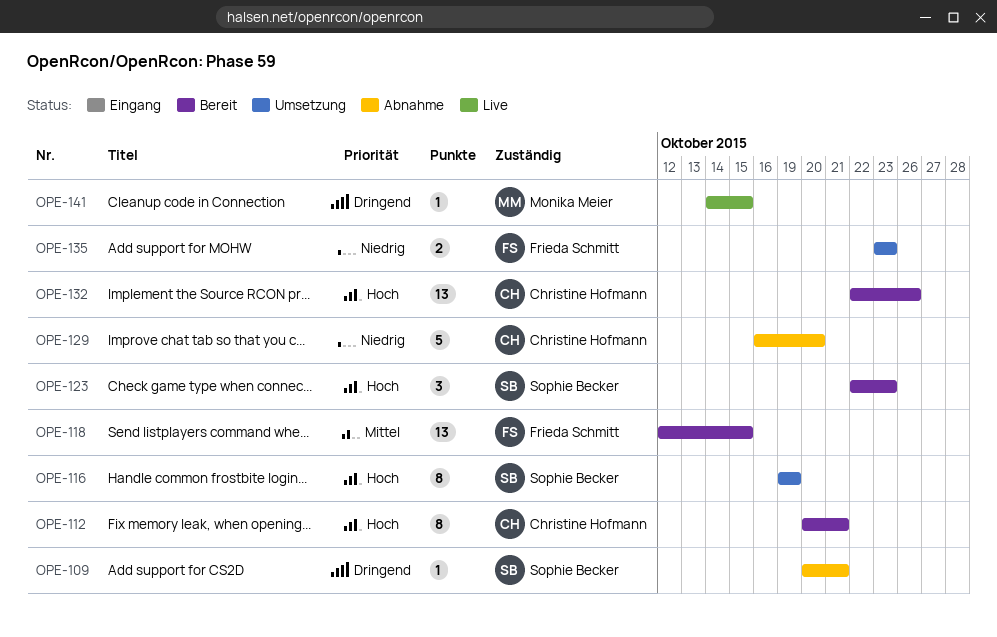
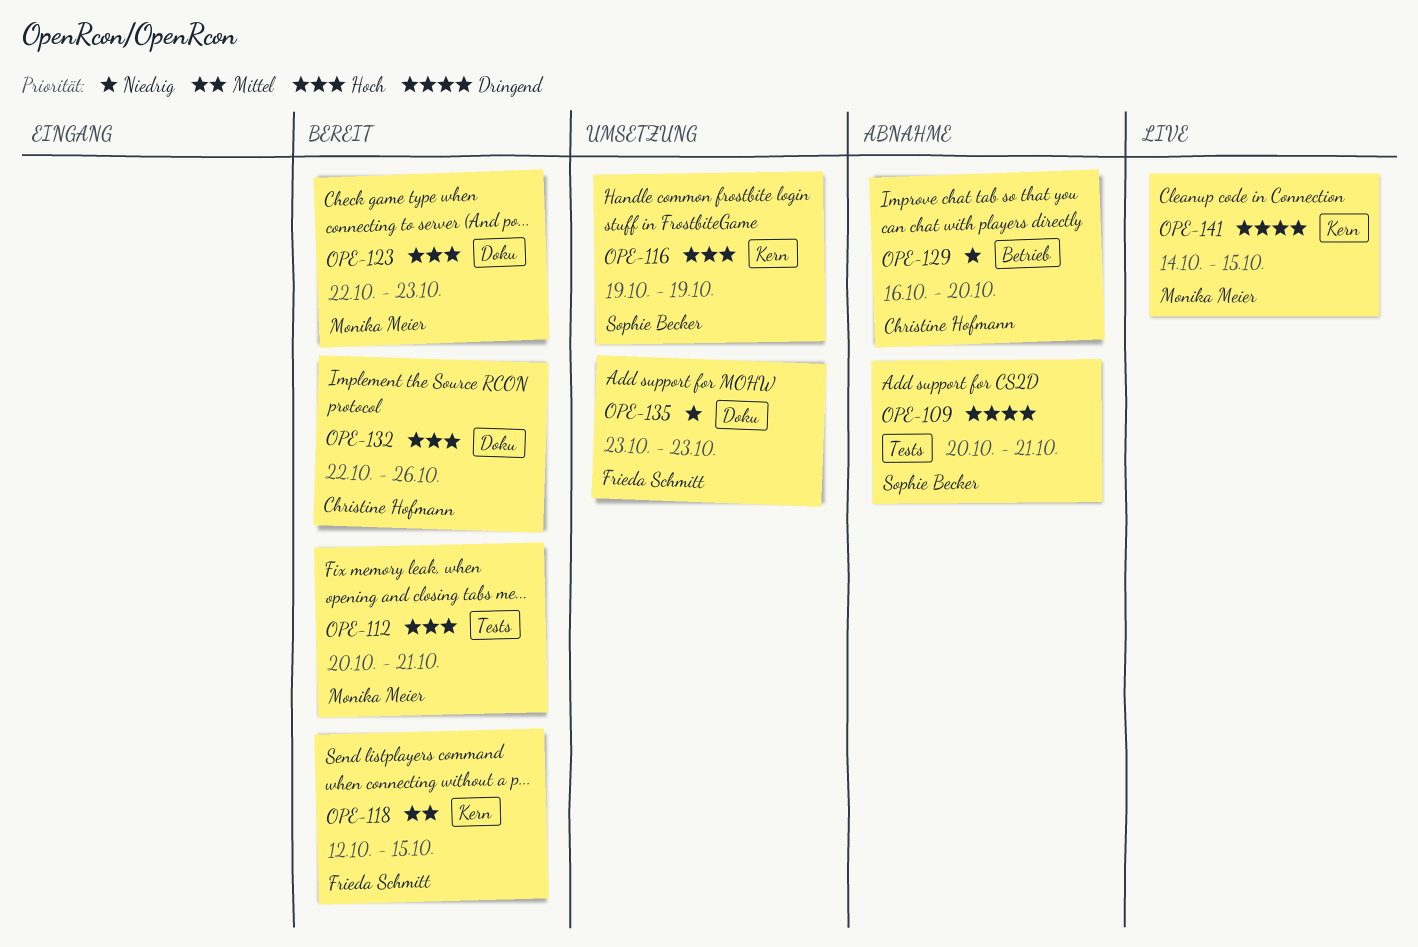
OPE-112, owner: Christine Hofmann -> Monika Meier
OPE-123, owner: Sophie Becker -> Monika Meier

